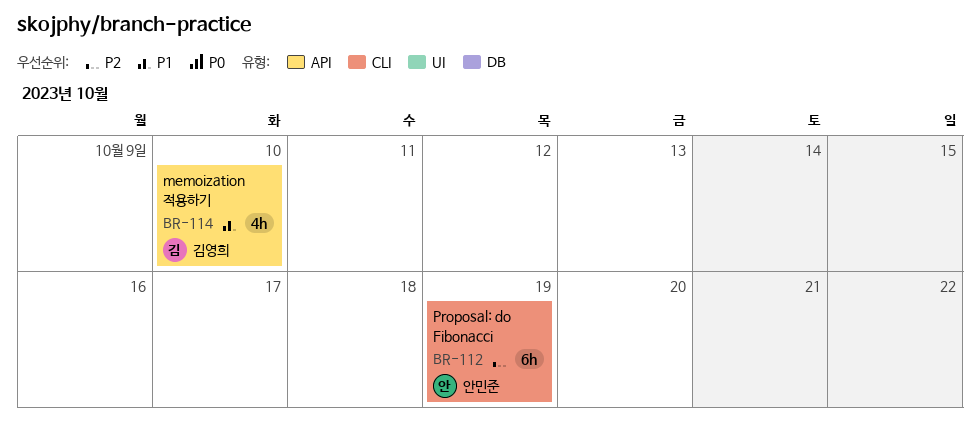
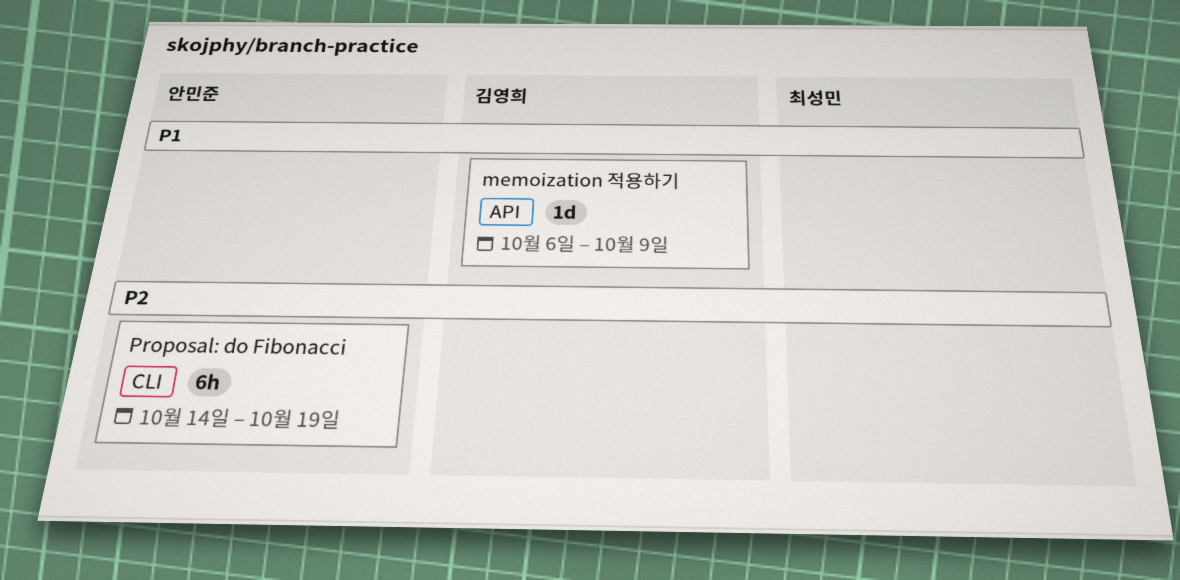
memoization 적용하기, estimate: 4h -> 1d
memoization 적용하기, due: Oct 10 -> Oct 9

